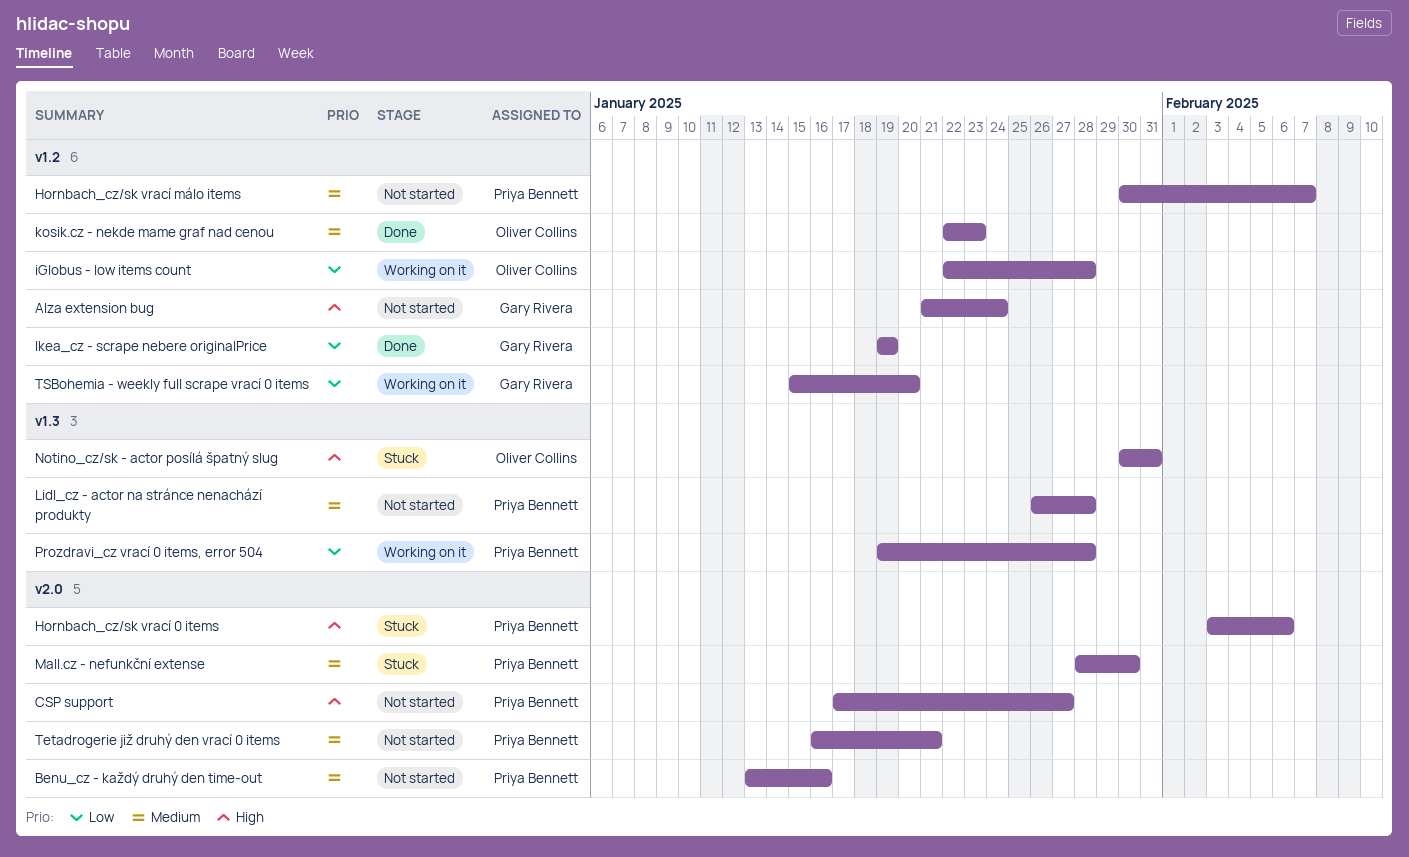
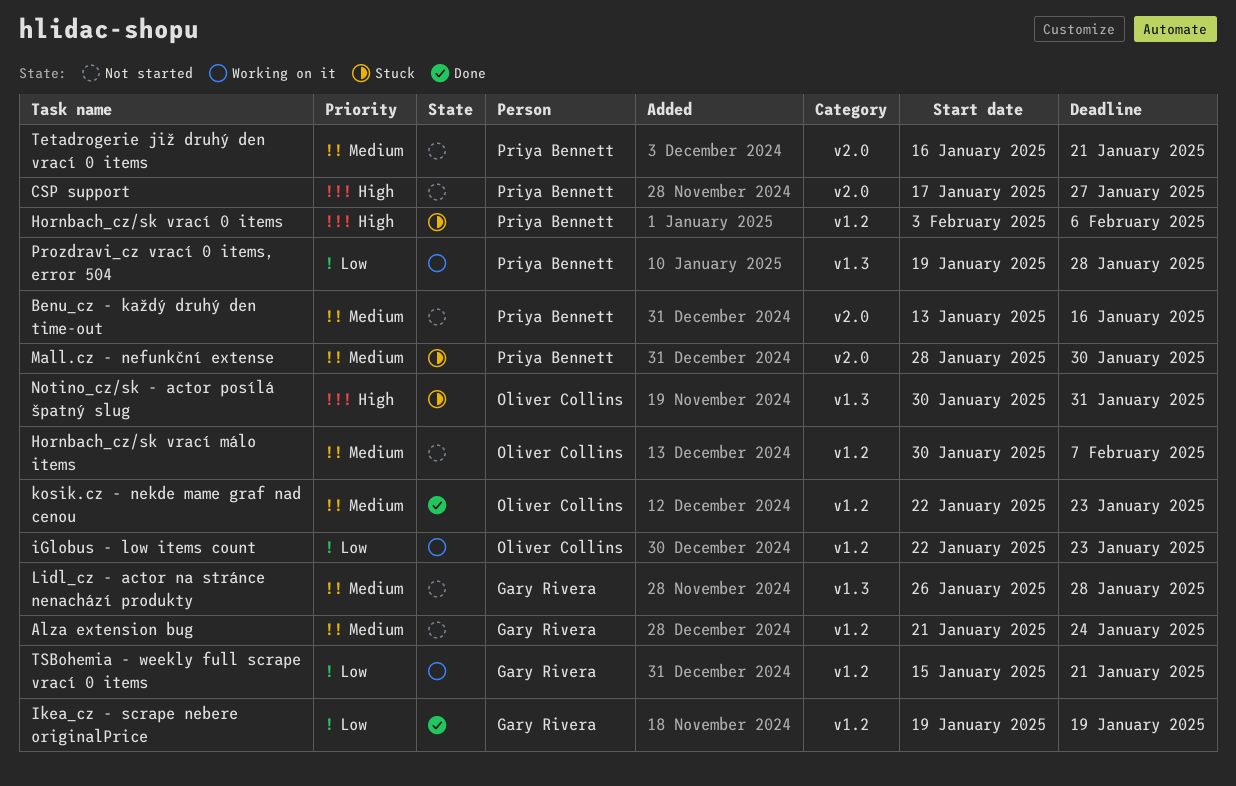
Alza extension bug, priority: High -> Medium
Hornbach_cz/sk vrací 0 items, label: v2.0 -> v1.2
Hornbach_cz/sk vrací málo items, owner: Priya Bennett -> Oliver Collins
iGlobus - low items count, due: Jan 28 -> Jan 23
Lidl_cz - actor na stránce nenachází produkty, owner: Priya Bennett -> Gary Rivera
TSBohemia - weekly full scrape vrací 0 items, due: Jan 20 -> Jan 21

